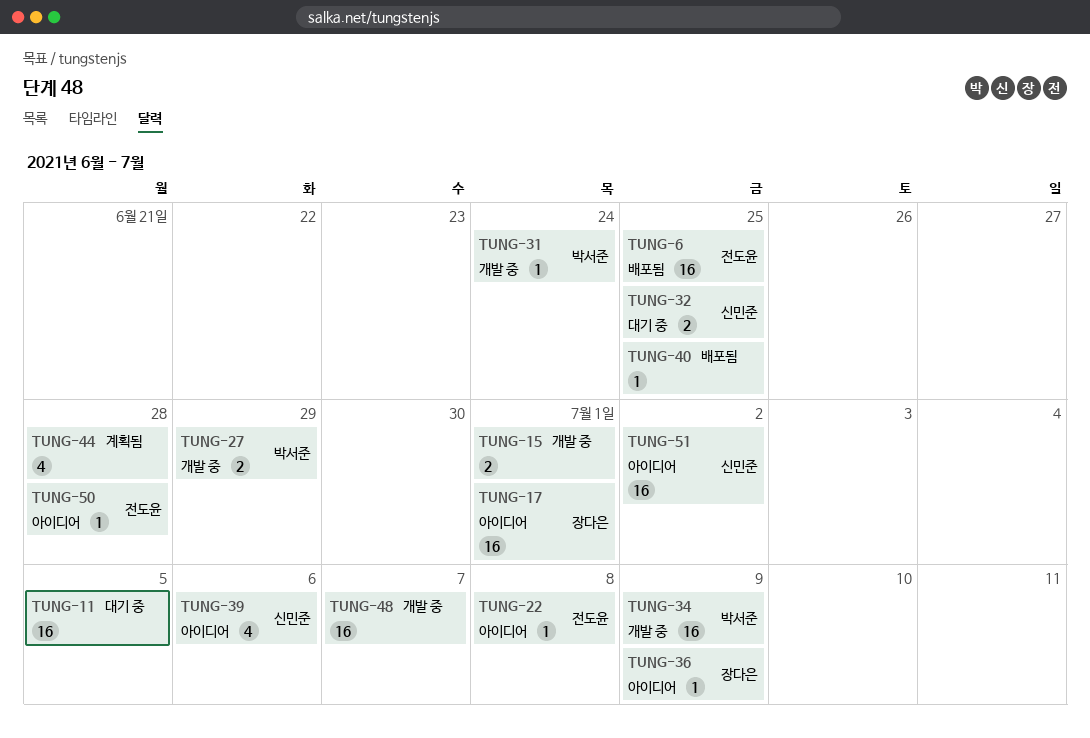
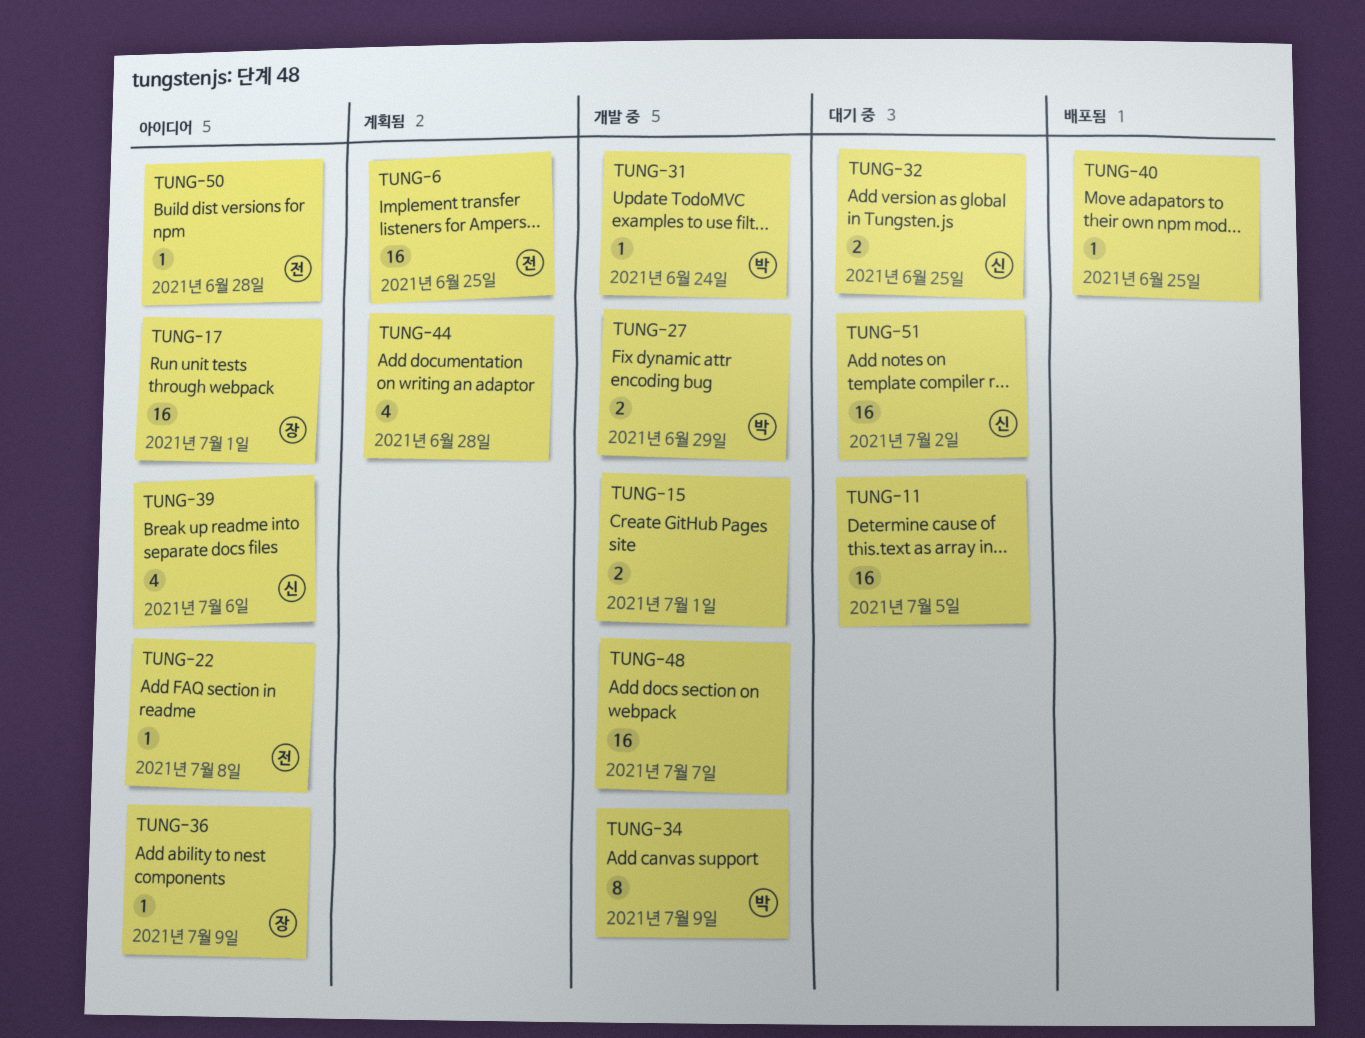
TUNG-6, status: 배포됨 -> 계획됨
TUNG-34, estimate: 16 -> 8
TUNG-51, status: 아이디어 -> 대기 중

